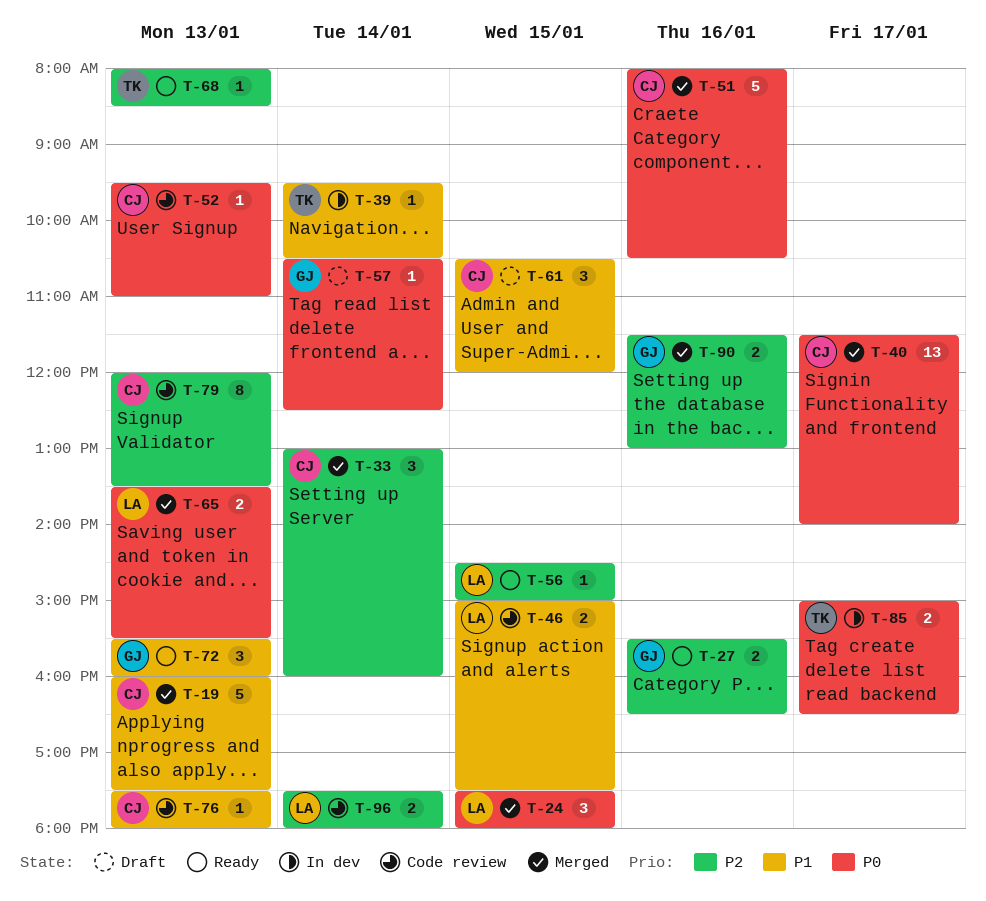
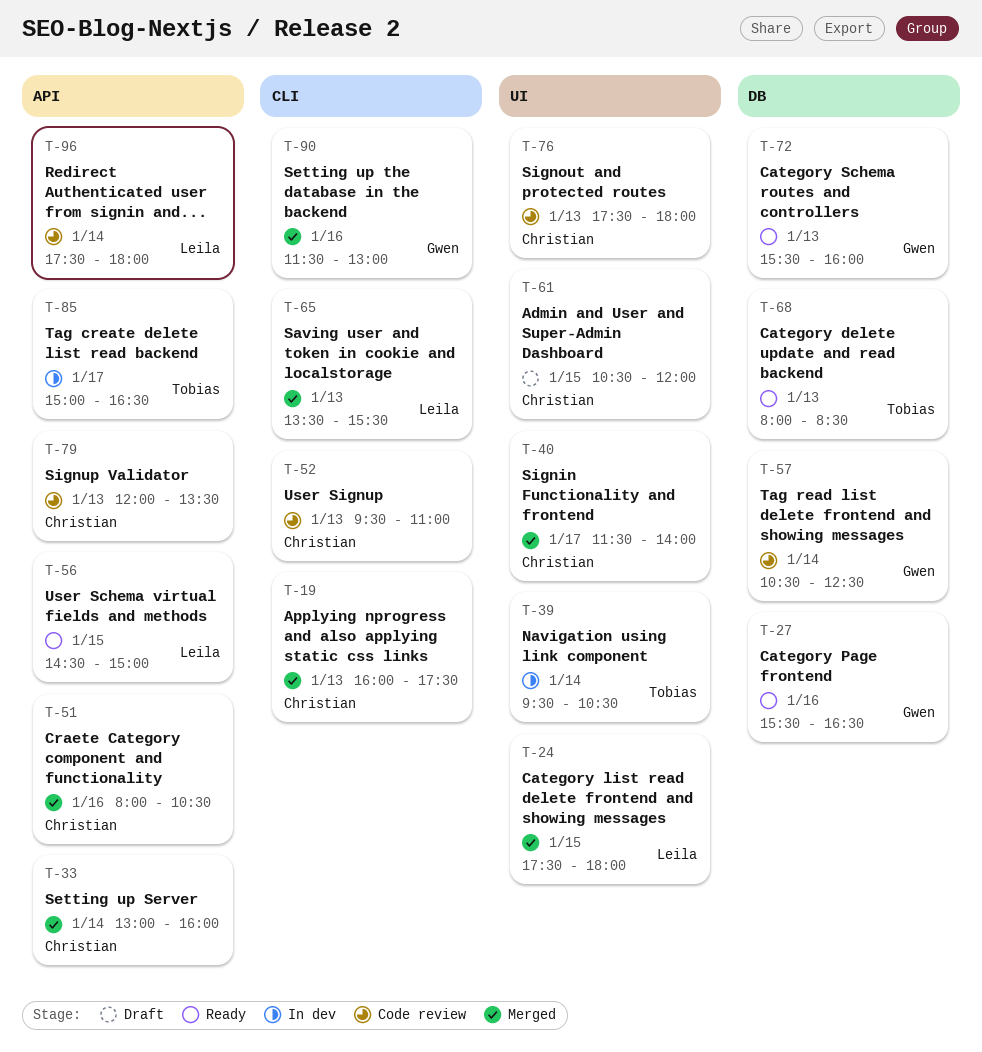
T-46: present -> none
T-57, status: Draft -> Code review

